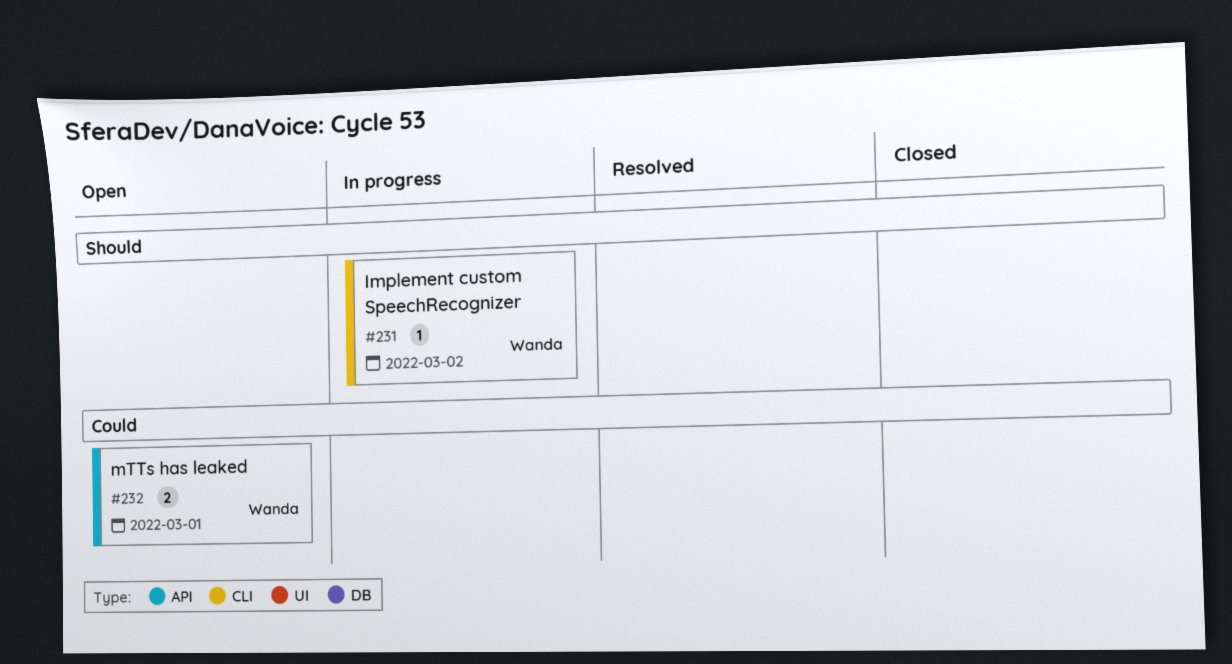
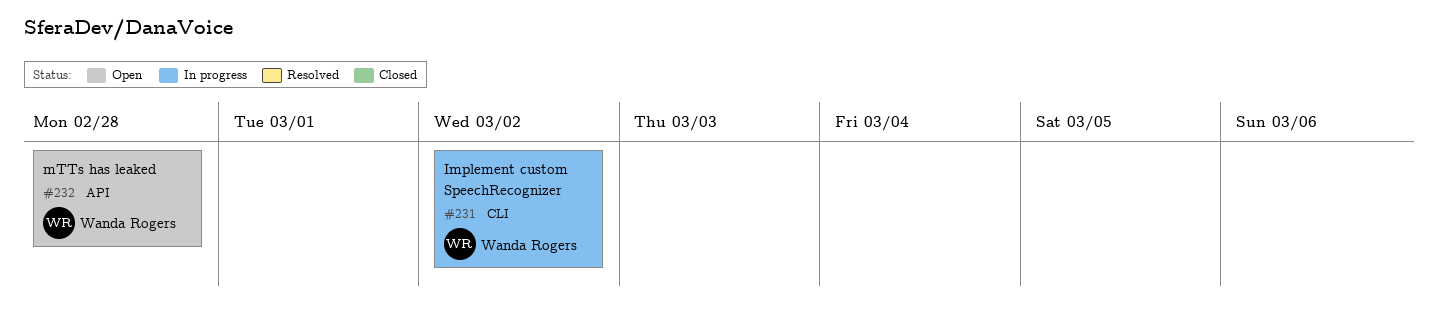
#232, due: Mar 1 -> Feb 28

